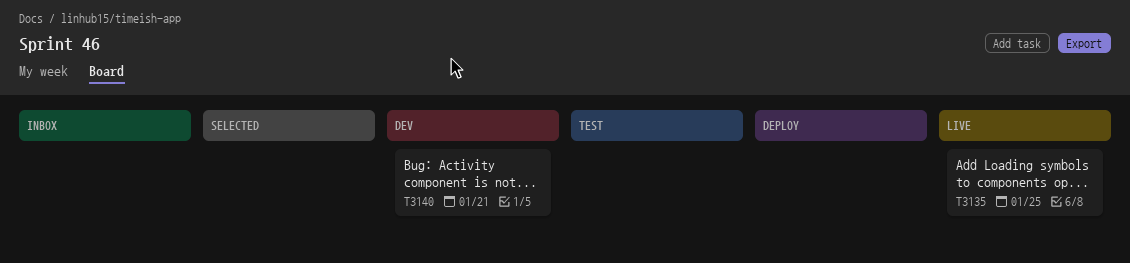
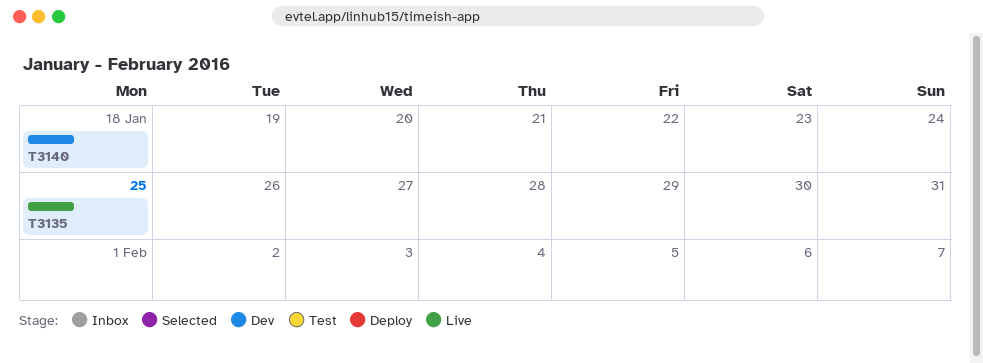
T3140, due: Jan 21 -> Jan 18

